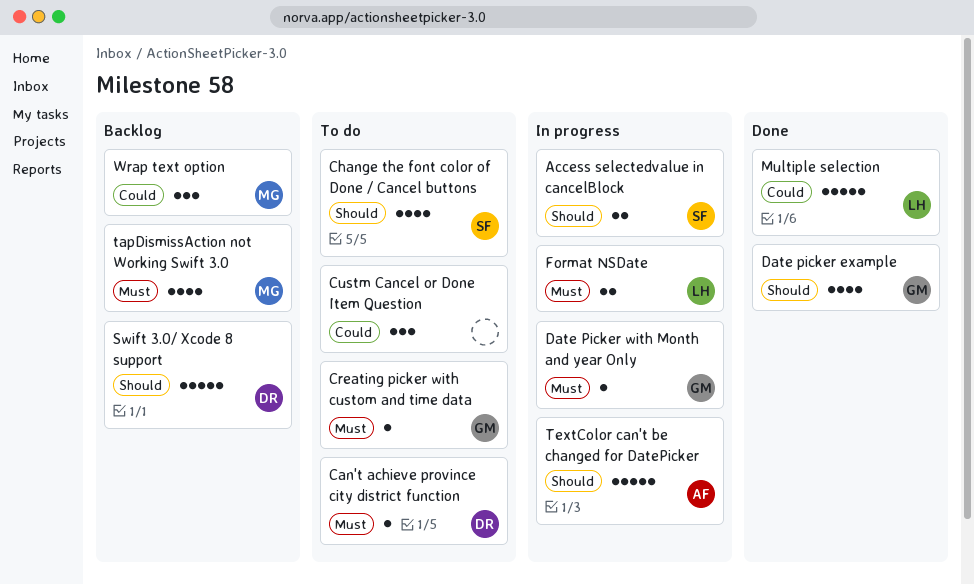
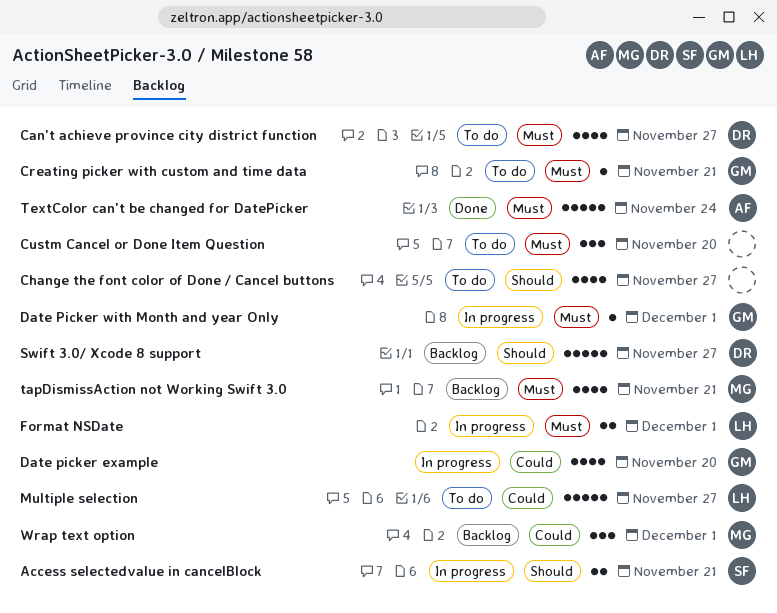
Can't achieve province city district function, estimate: 1 -> 4
Change the font color of Done / Cancel buttons, owner: SF -> none
Custm Cancel or Done Item Question, priority: Could -> Must
Date picker example, status: Done -> In progress
Date picker example, priority: Should -> Could
Multiple selection, status: Done -> To do
TextColor can't be changed for DatePicker, status: In progress -> Done
TextColor can't be changed for DatePicker, priority: Should -> Must

